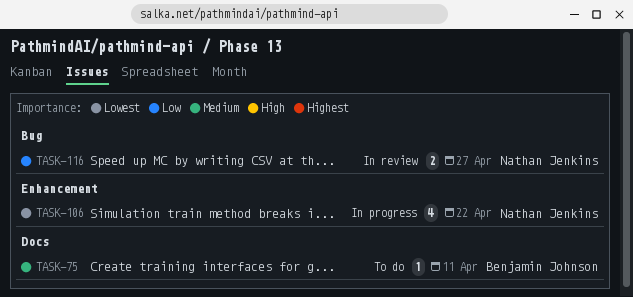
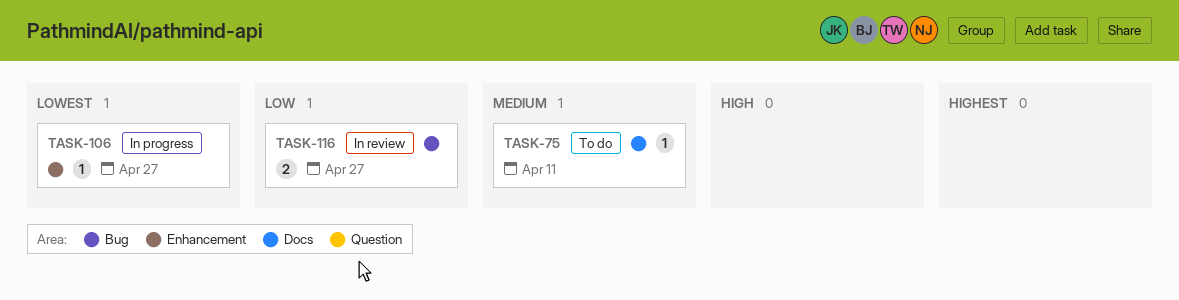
TASK-106, estimate: 4 -> 1
TASK-106, due: Apr 22 -> Apr 27

